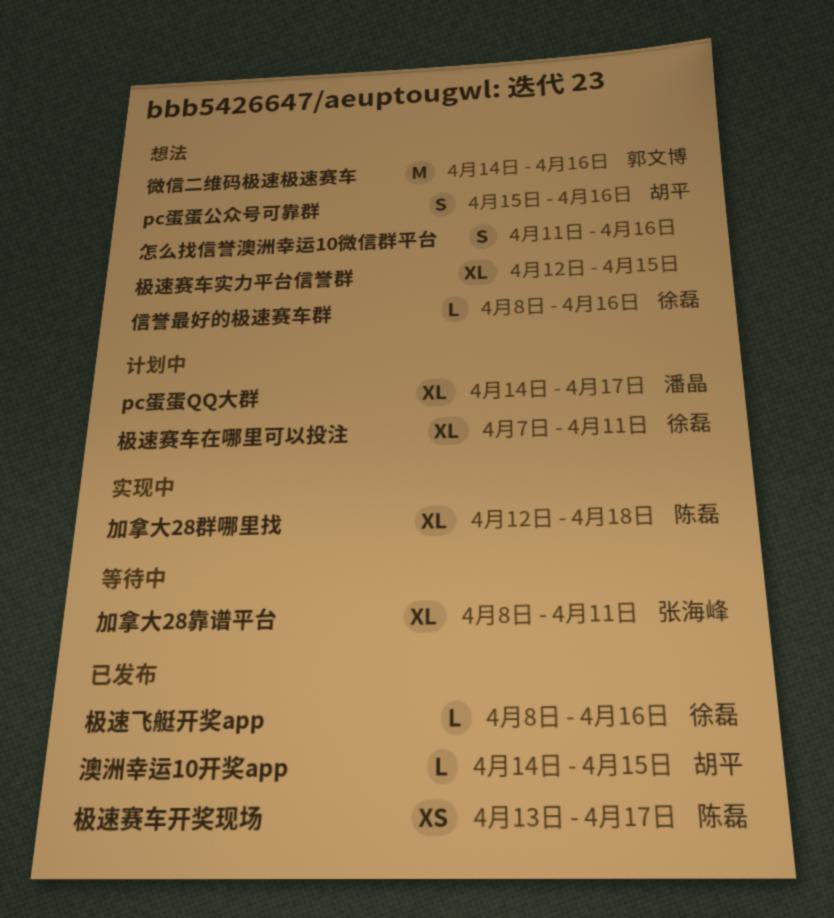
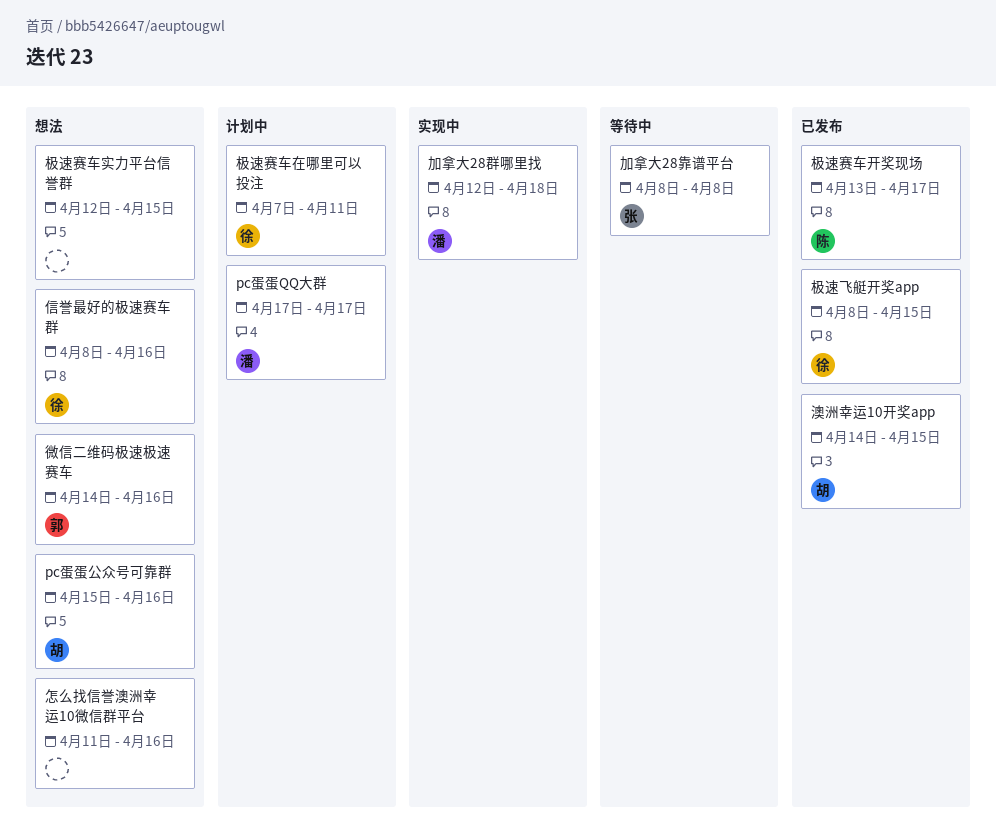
pc蛋蛋QQ大群, start: Apr 14 -> Apr 17
加拿大28群哪里找, owner: 陈磊 -> 潘晶
加拿大28靠谱平台, due: Apr 11 -> Apr 8
极速飞艇开奖app, due: Apr 16 -> Apr 15

